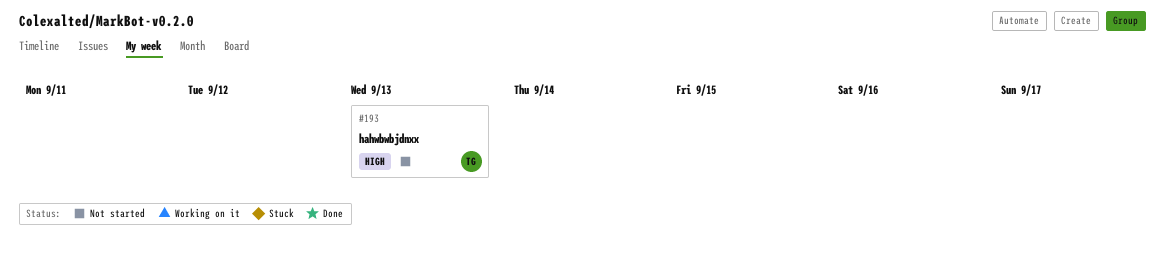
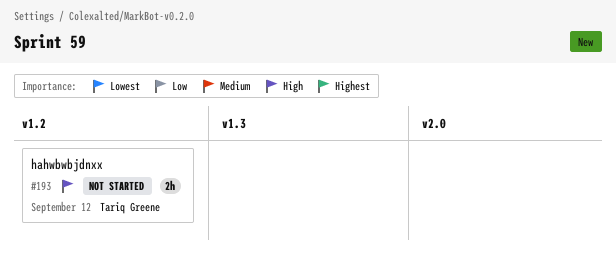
#193, due: Sep 13 -> Sep 12

